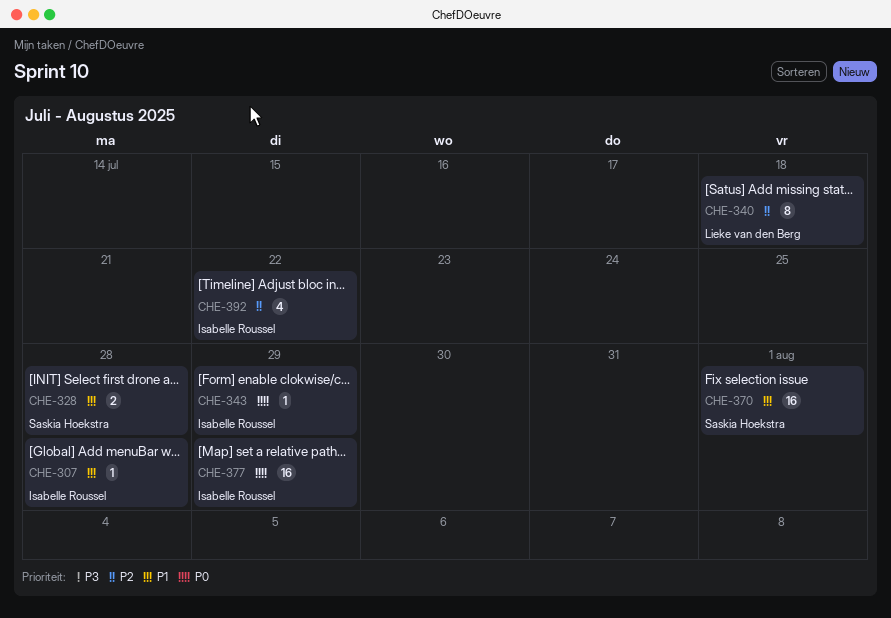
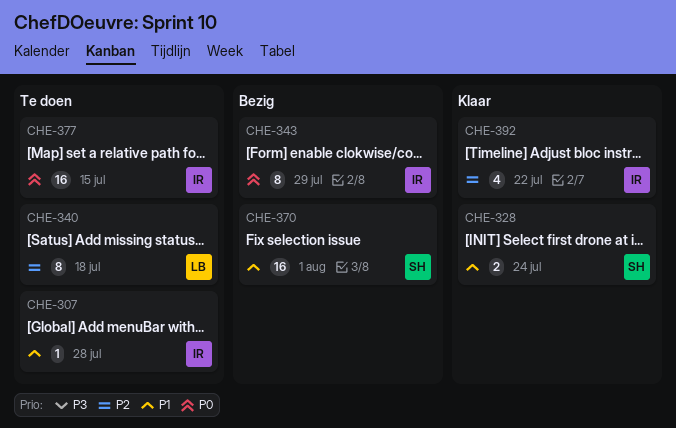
CHE-328, due: Jul 28 -> Jul 24
CHE-343, estimate: 1 -> 8
CHE-377, due: Jul 29 -> Jul 15

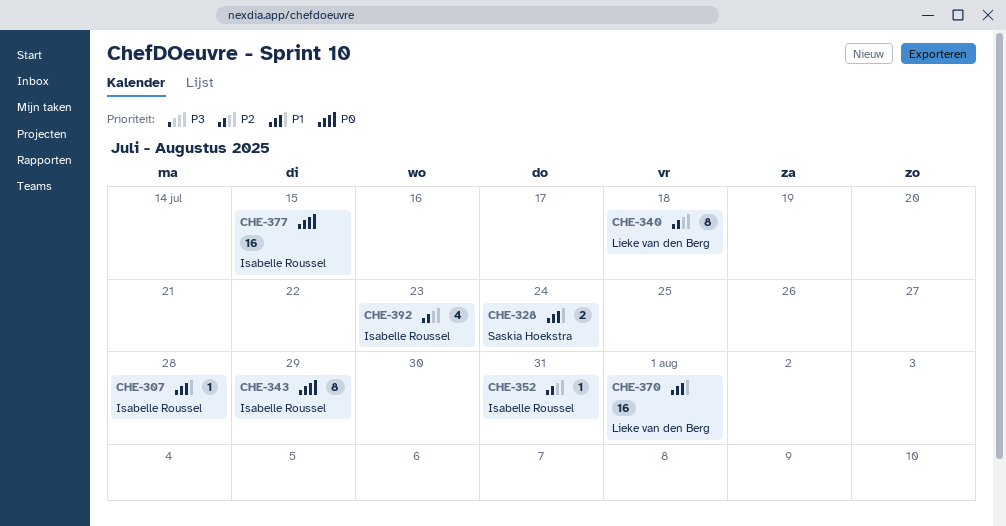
CHE-352: none -> present
CHE-370, owner: Saskia Hoekstra -> Lieke van den Berg
CHE-392, due: Jul 22 -> Jul 23

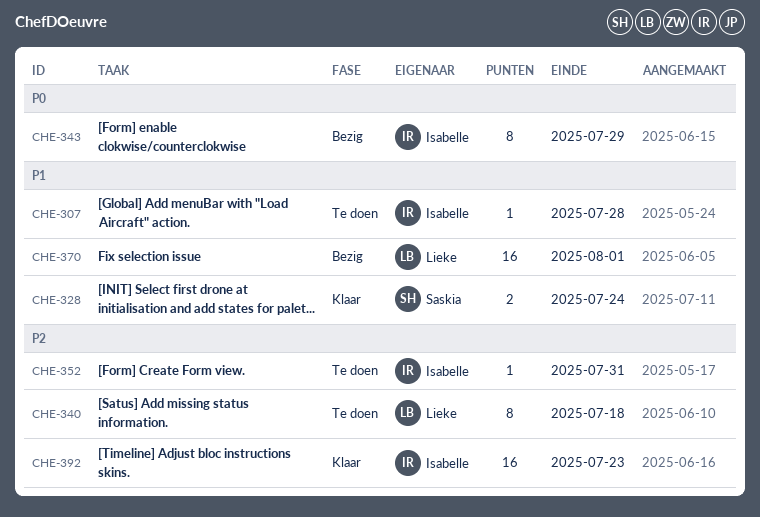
CHE-377: present -> none
CHE-392, estimate: 4 -> 16

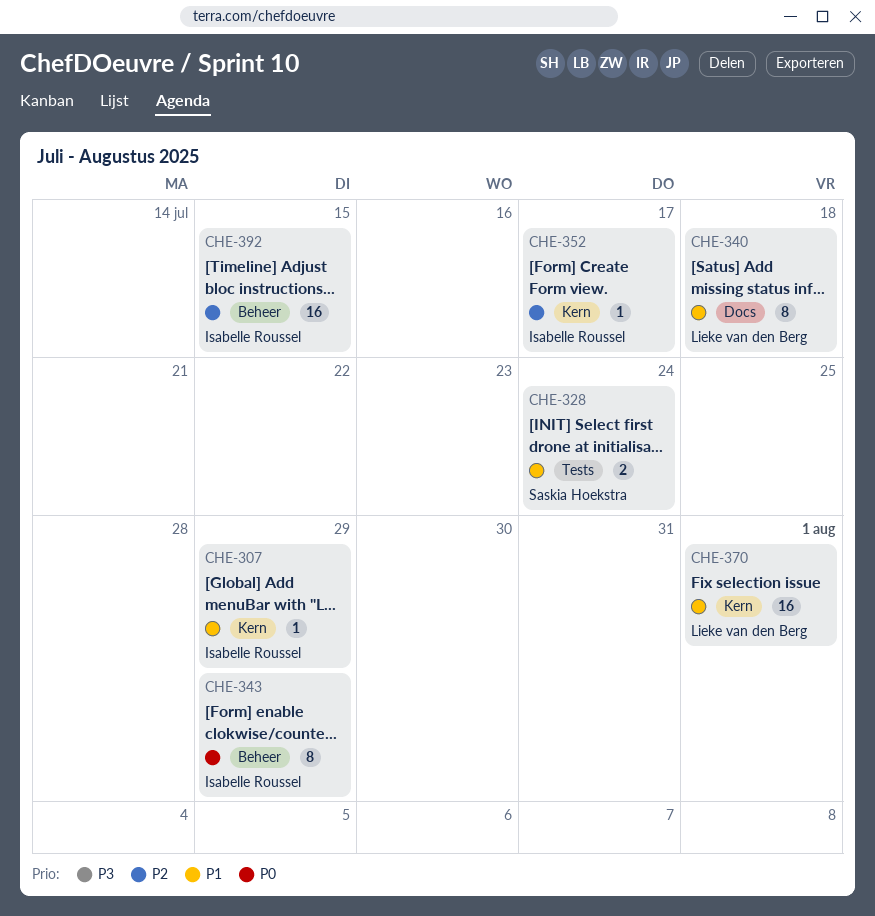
CHE-307, due: Jul 28 -> Jul 29
CHE-340, priority: P2 -> P1
CHE-352, due: Jul 31 -> Jul 17
CHE-392, due: Jul 23 -> Jul 15

